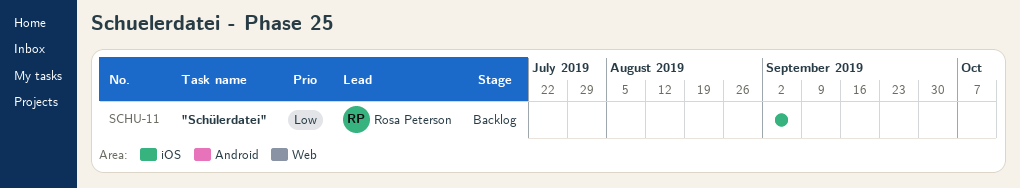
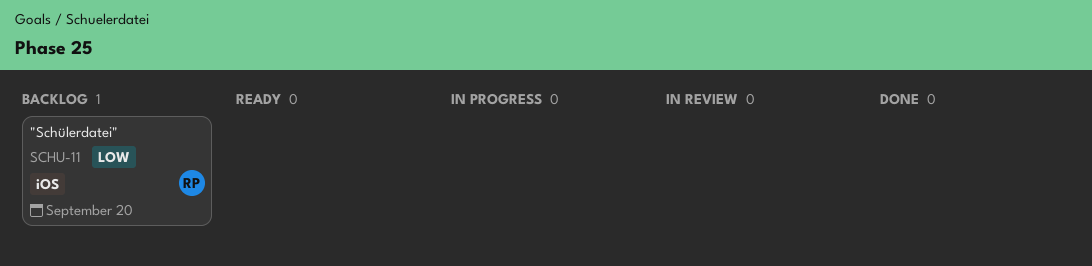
SCHU-11, due: Sep 6 -> Sep 20

